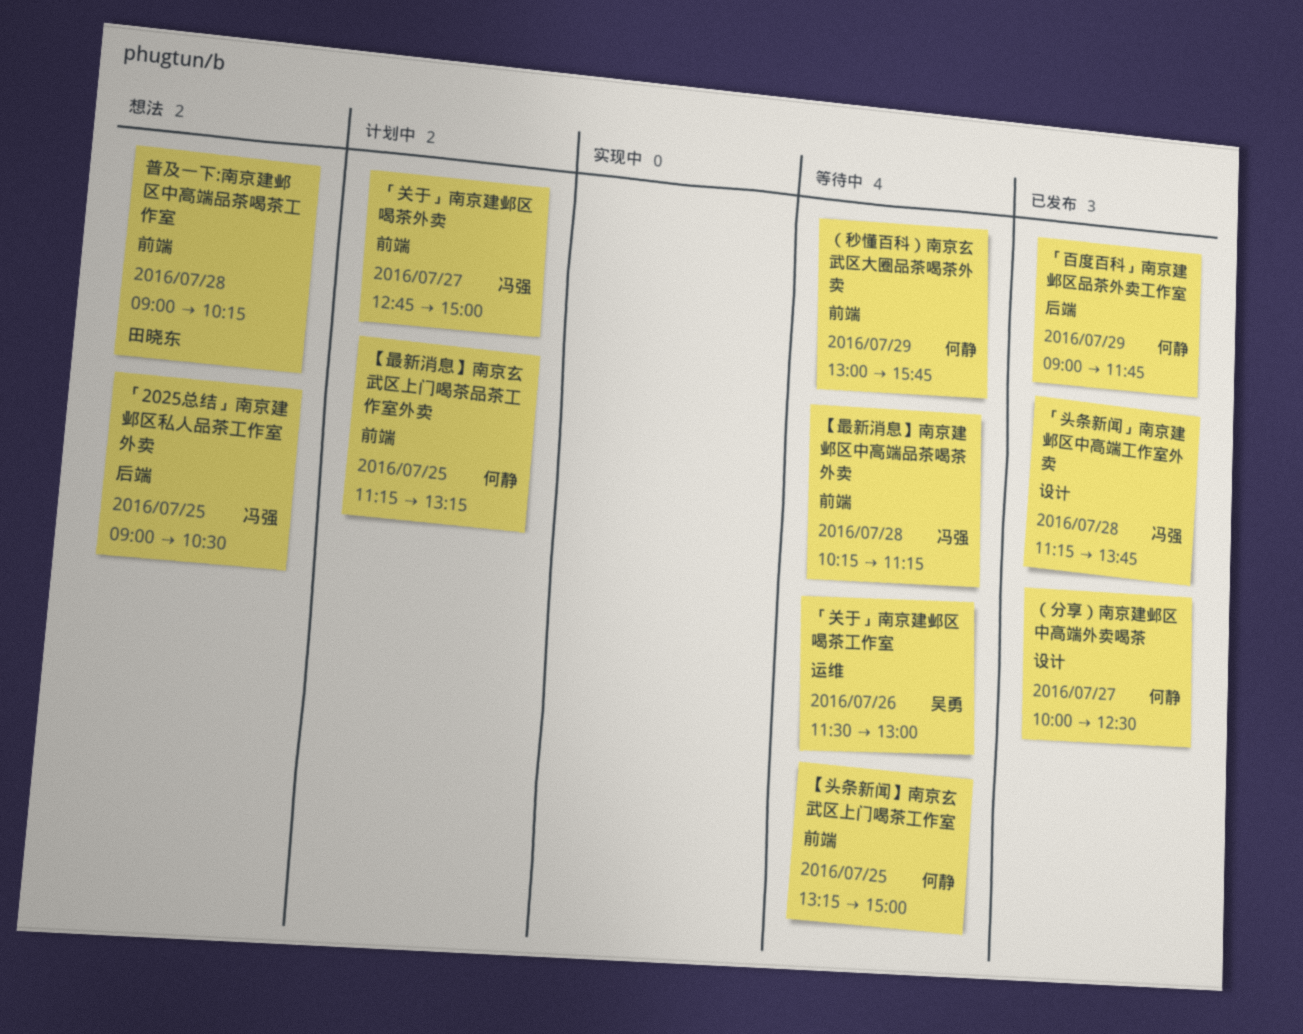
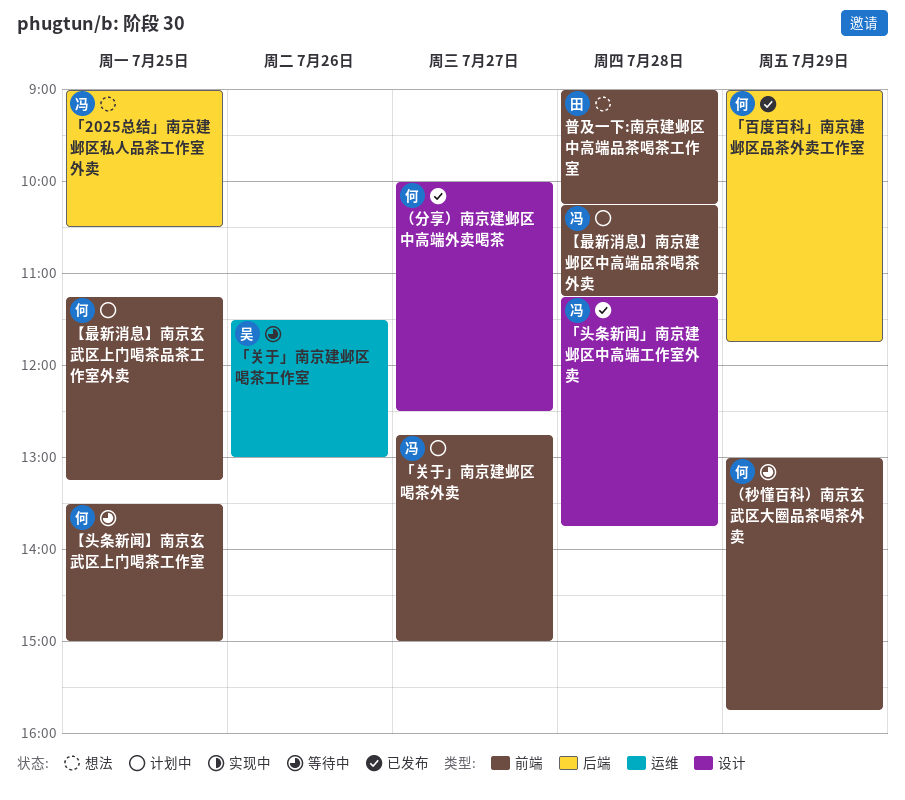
【头条新闻】南京玄武区上门喝茶工作室, begins: 13:15 -> 13:30
【最新消息】南京建邺区中高端品茶喝茶外卖, status: 等待中 -> 计划中

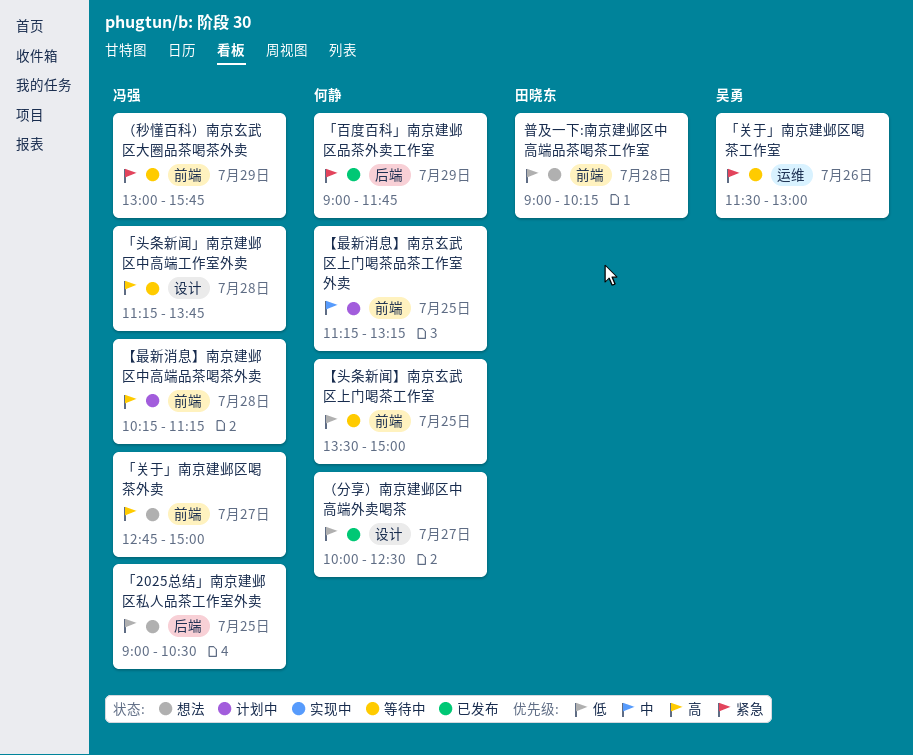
「关于」南京建邺区喝茶外卖, status: 计划中 -> 想法
「头条新闻」南京建邺区中高端工作室外卖, status: 已发布 -> 等待中
（秒懂百科）南京玄武区大圈品茶喝茶外卖, owner: 何静 -> 冯强

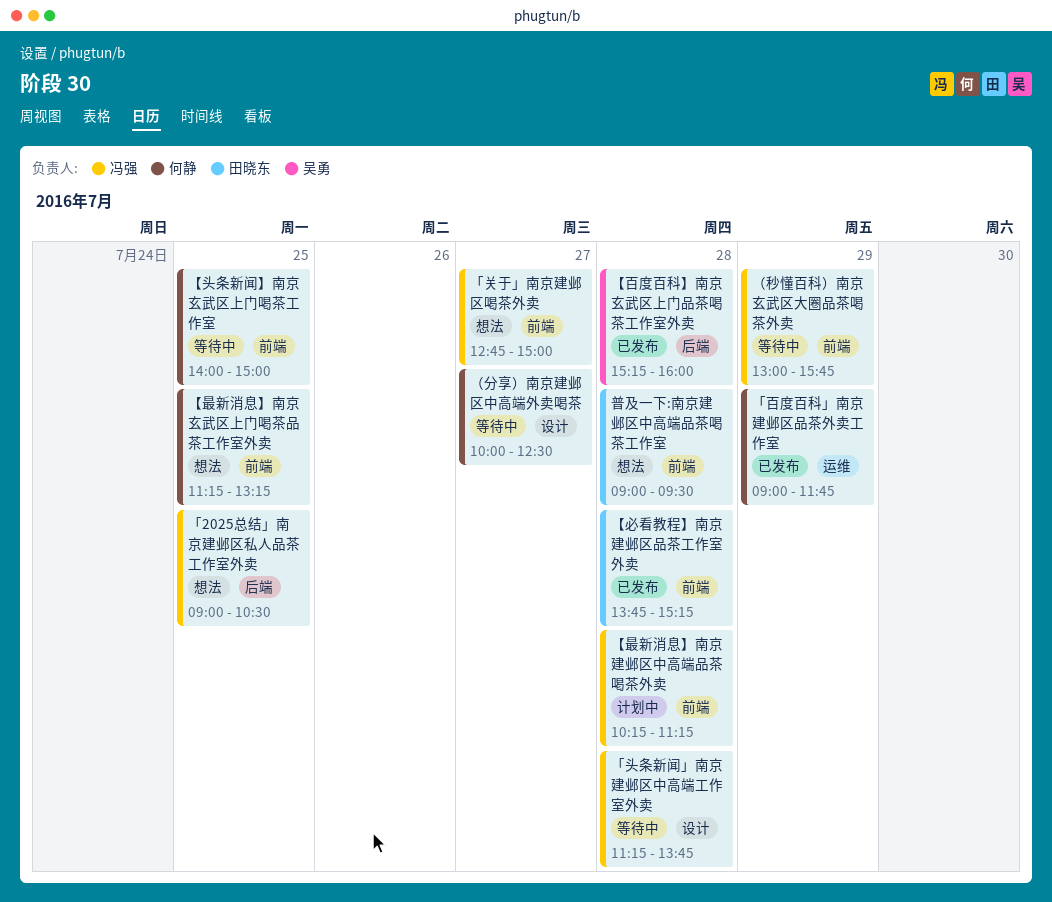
「关于」南京建邺区喝茶工作室: present -> none
「百度百科」南京建邺区品茶外卖工作室, label: 后端 -> 运维
【头条新闻】南京玄武区上门喝茶工作室, begins: 13:30 -> 14:00
【必看教程】南京建邺区品茶工作室外卖: none -> present
【最新消息】南京玄武区上门喝茶品茶工作室外卖, status: 计划中 -> 想法
【百度百科】南京玄武区上门品茶喝茶工作室外卖: none -> present
普及一下:南京建邺区中高端品茶喝茶工作室, ends: 10:15 -> 09:30
（分享）南京建邺区中高端外卖喝茶, status: 已发布 -> 等待中

